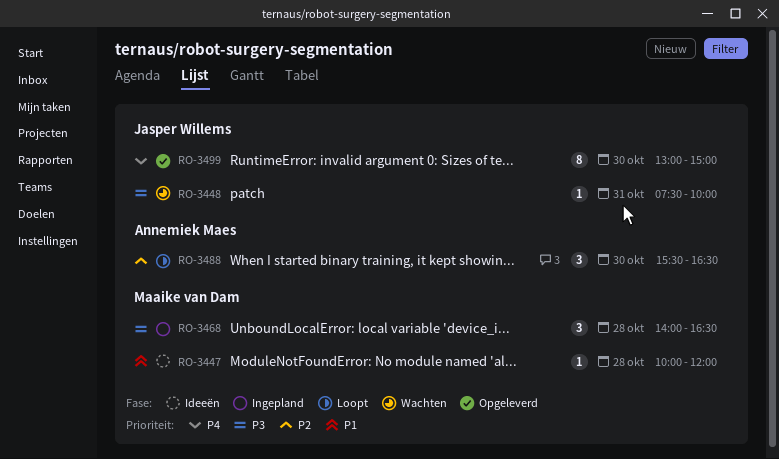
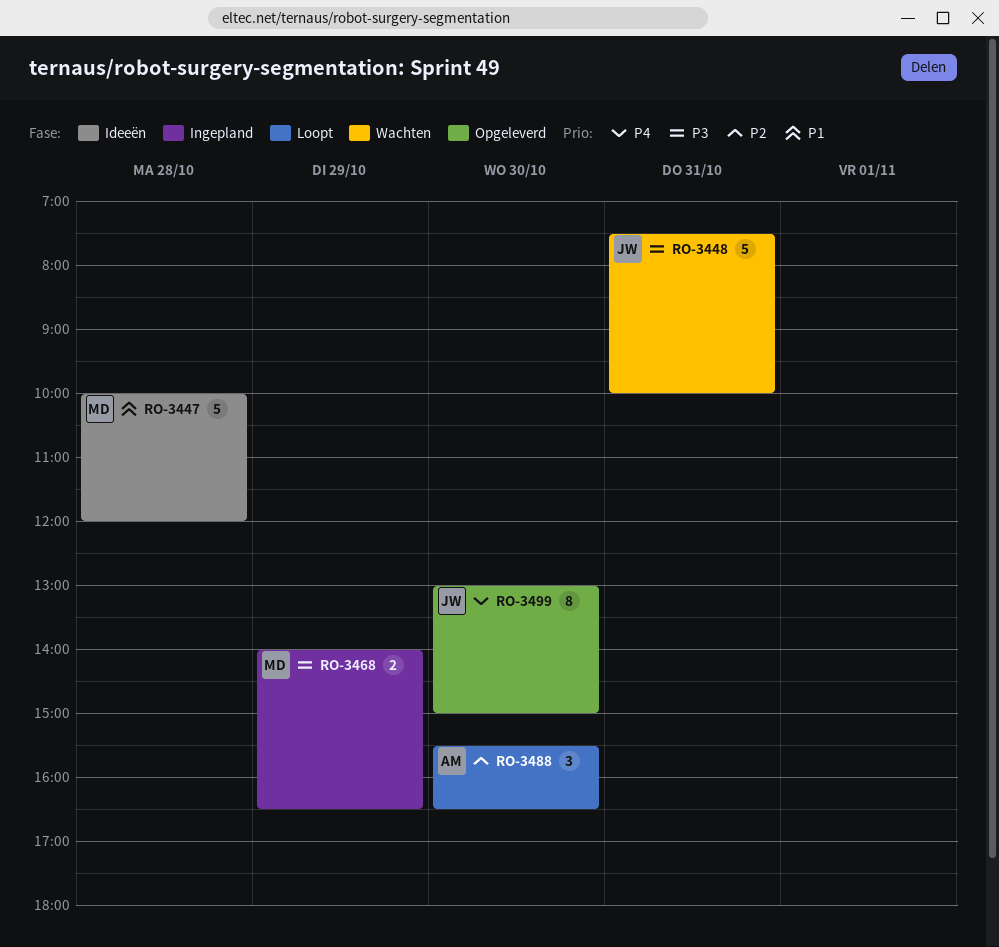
RO-3447, estimate: 1 -> 5
RO-3448, estimate: 1 -> 5
RO-3468, estimate: 3 -> 2
RO-3468, day: Oct 28 -> Oct 29

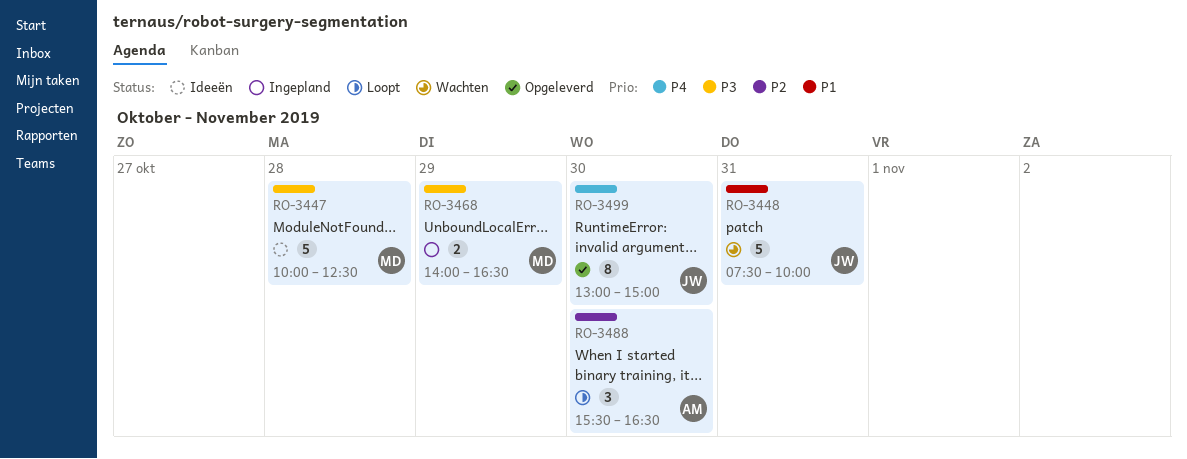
RO-3447, priority: P1 -> P3
RO-3447, ends: 12:00 -> 12:30
RO-3448, priority: P3 -> P1

